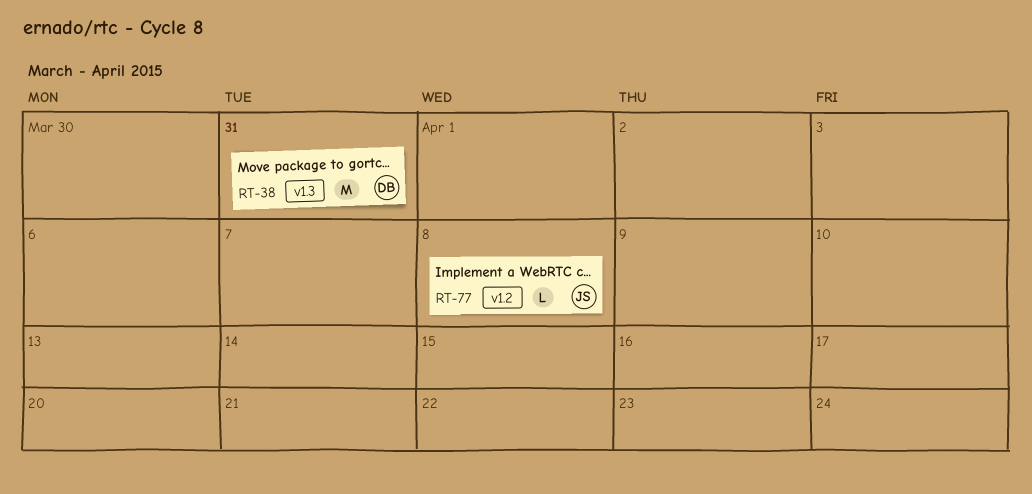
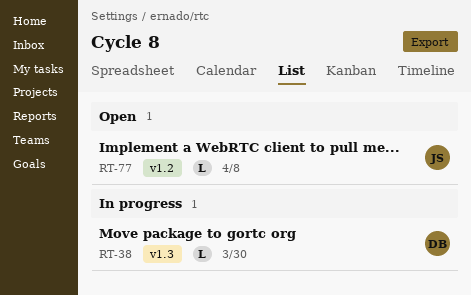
RT-38, estimate: M -> L
RT-38, due: Mar 31 -> Mar 30

